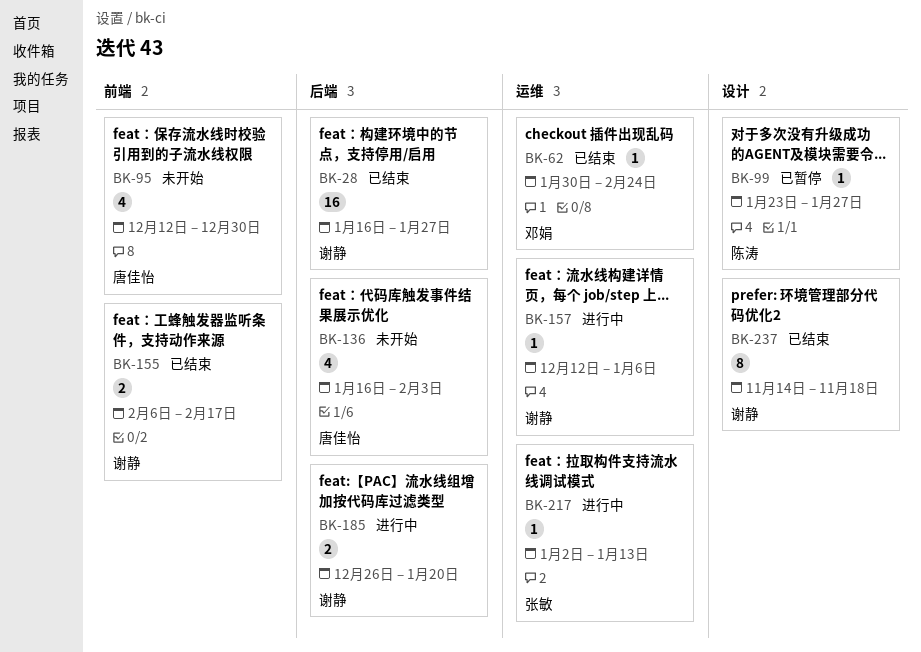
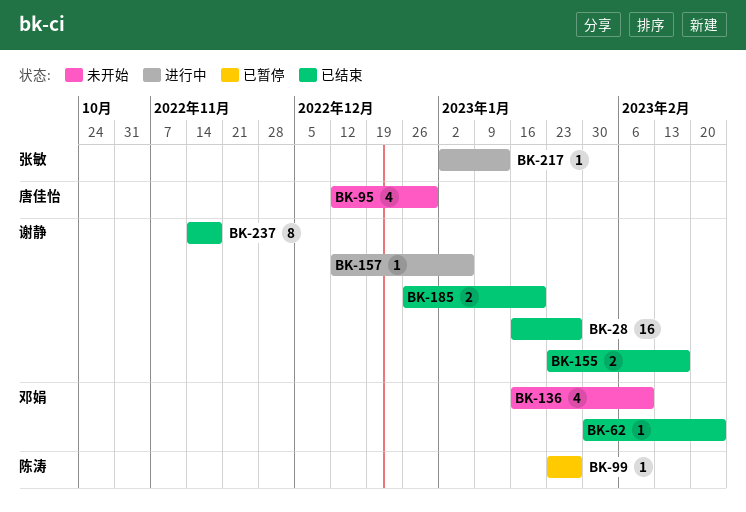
BK-136, owner: 唐佳怡 -> 邓娟
BK-136, due: Feb 3 -> Feb 10
BK-155, start: Feb 6 -> Jan 23
BK-185, status: 进行中 -> 已结束

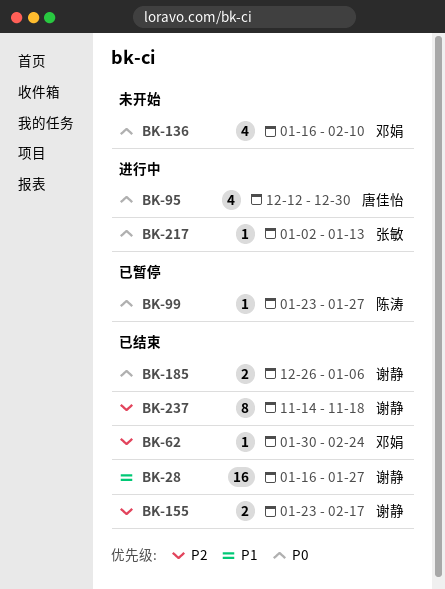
BK-95, status: 未开始 -> 进行中
BK-157: present -> none
BK-185, due: Jan 20 -> Jan 6

